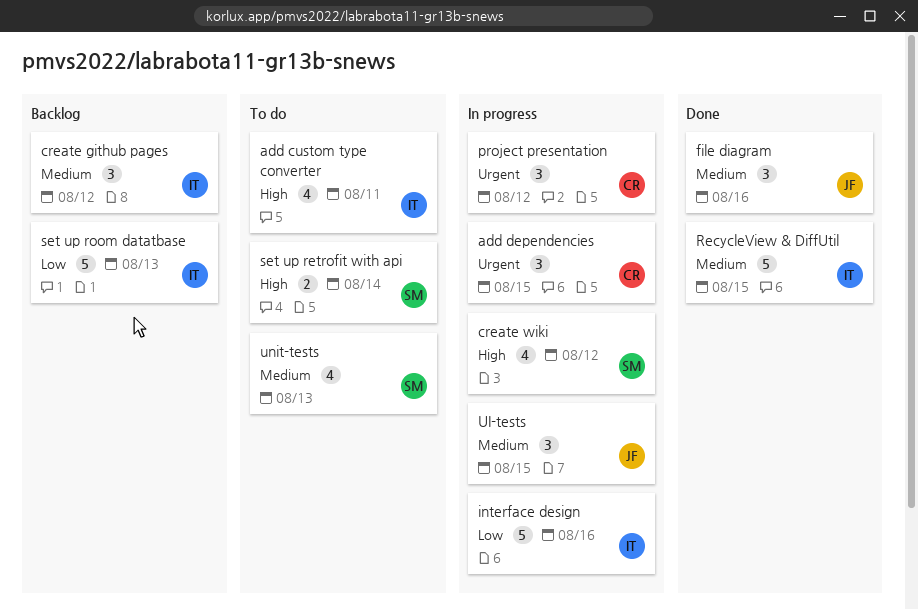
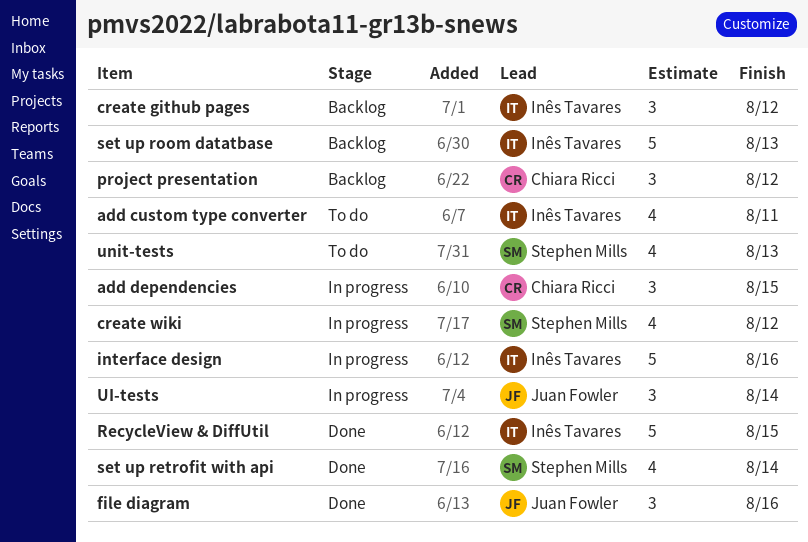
project presentation, status: In progress -> Backlog
set up retrofit with api, status: To do -> Done
set up retrofit with api, estimate: 2 -> 4
UI-tests, due: Aug 15 -> Aug 14

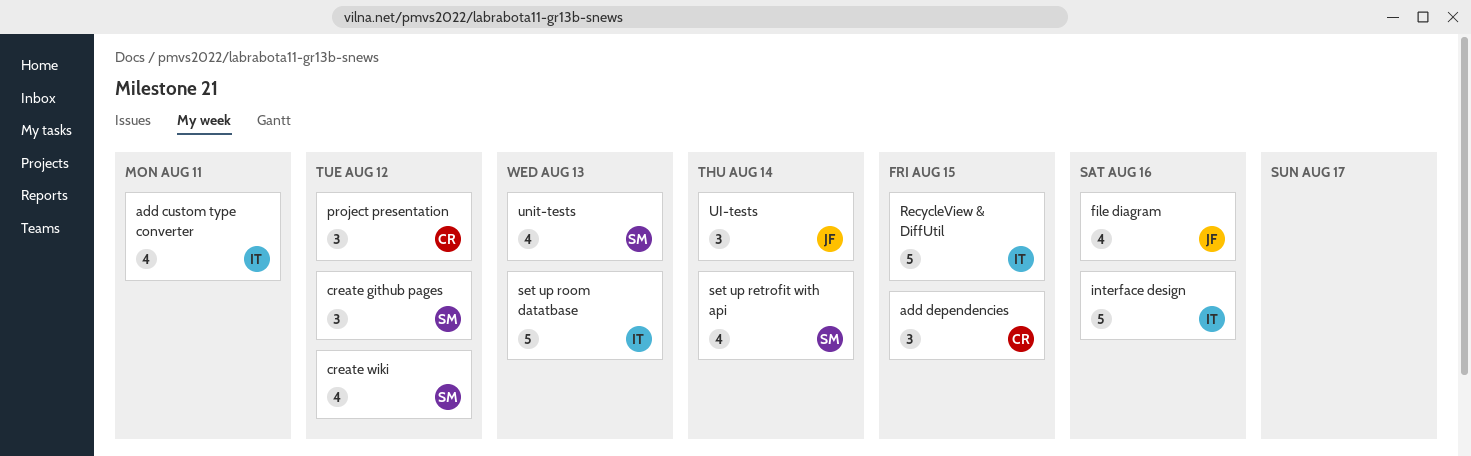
create github pages, owner: Inês Tavares -> Stephen Mills
file diagram, estimate: 3 -> 4

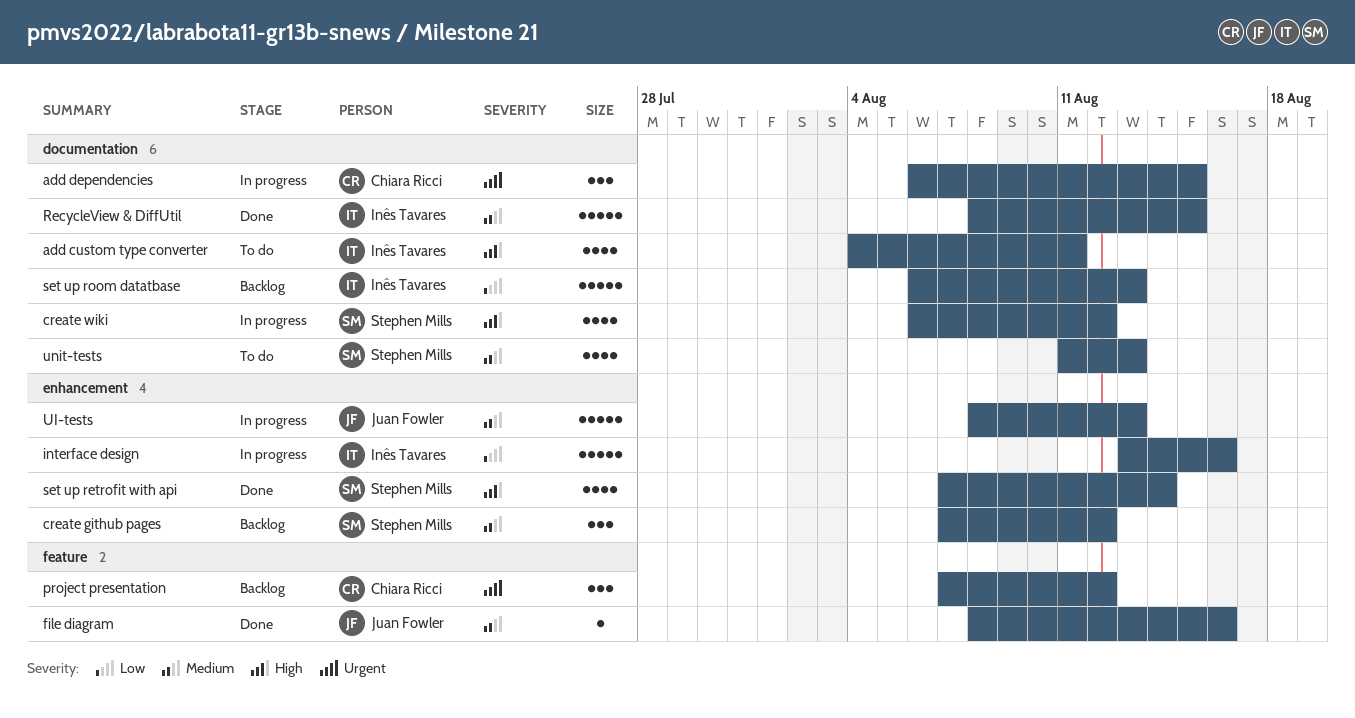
file diagram, estimate: 4 -> 1
UI-tests, estimate: 3 -> 5
UI-tests, due: Aug 14 -> Aug 13

